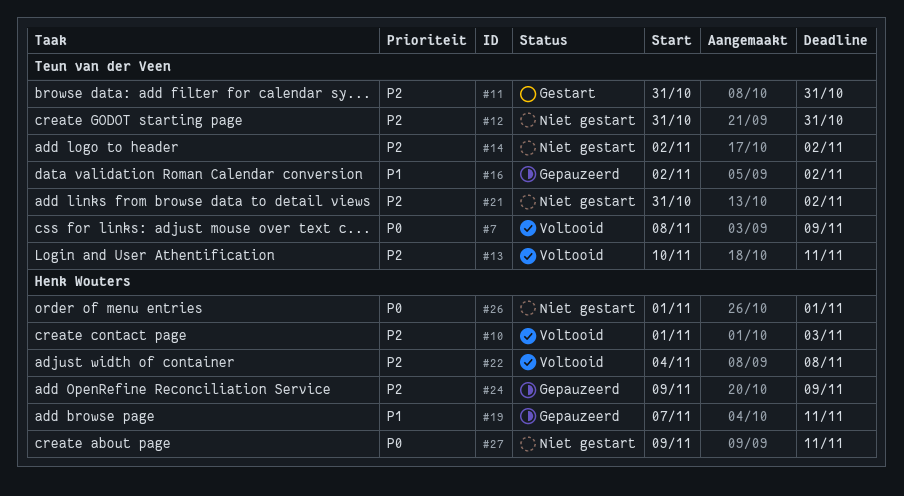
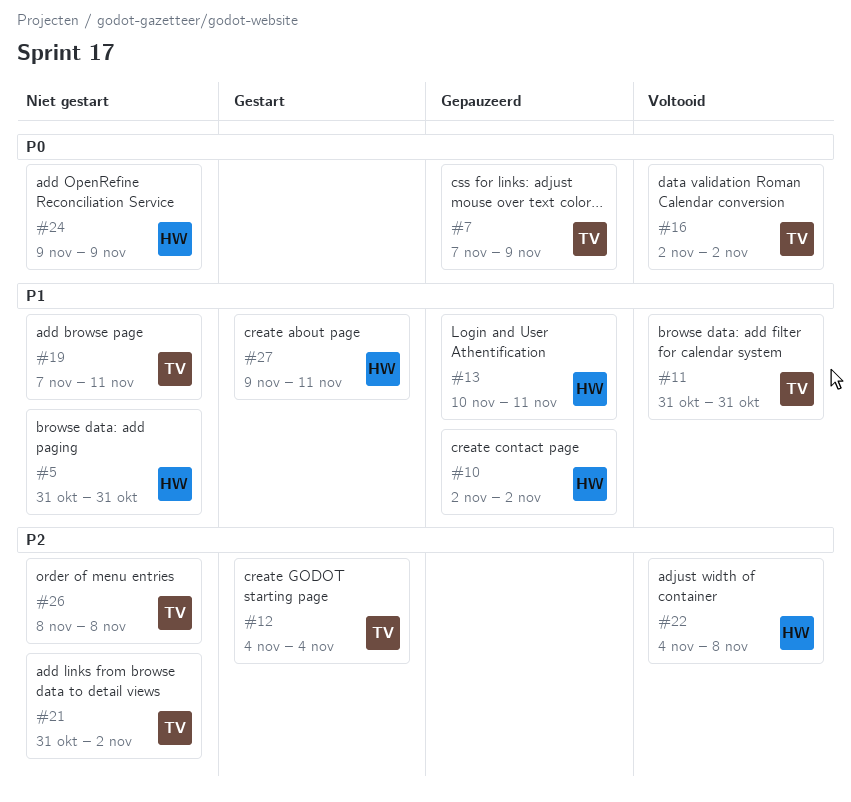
#5: none -> present
#7, status: Voltooid -> Gepauzeerd
#7, start: Nov 8 -> Nov 7
#10, status: Voltooid -> Gepauzeerd
#10, priority: P2 -> P1
#10, start: Nov 1 -> Nov 2
#10, due: Nov 3 -> Nov 2
#11, status: Gestart -> Voltooid
#11, priority: P2 -> P1
#12, status: Niet gestart -> Gestart
#12, start: Oct 31 -> Nov 4
#12, due: Oct 31 -> Nov 4
#13, status: Voltooid -> Gepauzeerd
#13, owner: Teun van der Veen -> Henk Wouters
#13, priority: P2 -> P1
#14: present -> none
#16, status: Gepauzeerd -> Voltooid
#16, priority: P1 -> P0
#19, status: Gepauzeerd -> Niet gestart
#19, owner: Henk Wouters -> Teun van der Veen
#24, status: Gepauzeerd -> Niet gestart
#24, priority: P2 -> P0
#26, owner: Henk Wouters -> Teun van der Veen
#26, priority: P0 -> P2
#26, start: Nov 1 -> Nov 8
#26, due: Nov 1 -> Nov 8
#27, status: Niet gestart -> Gestart
#27, priority: P0 -> P1

